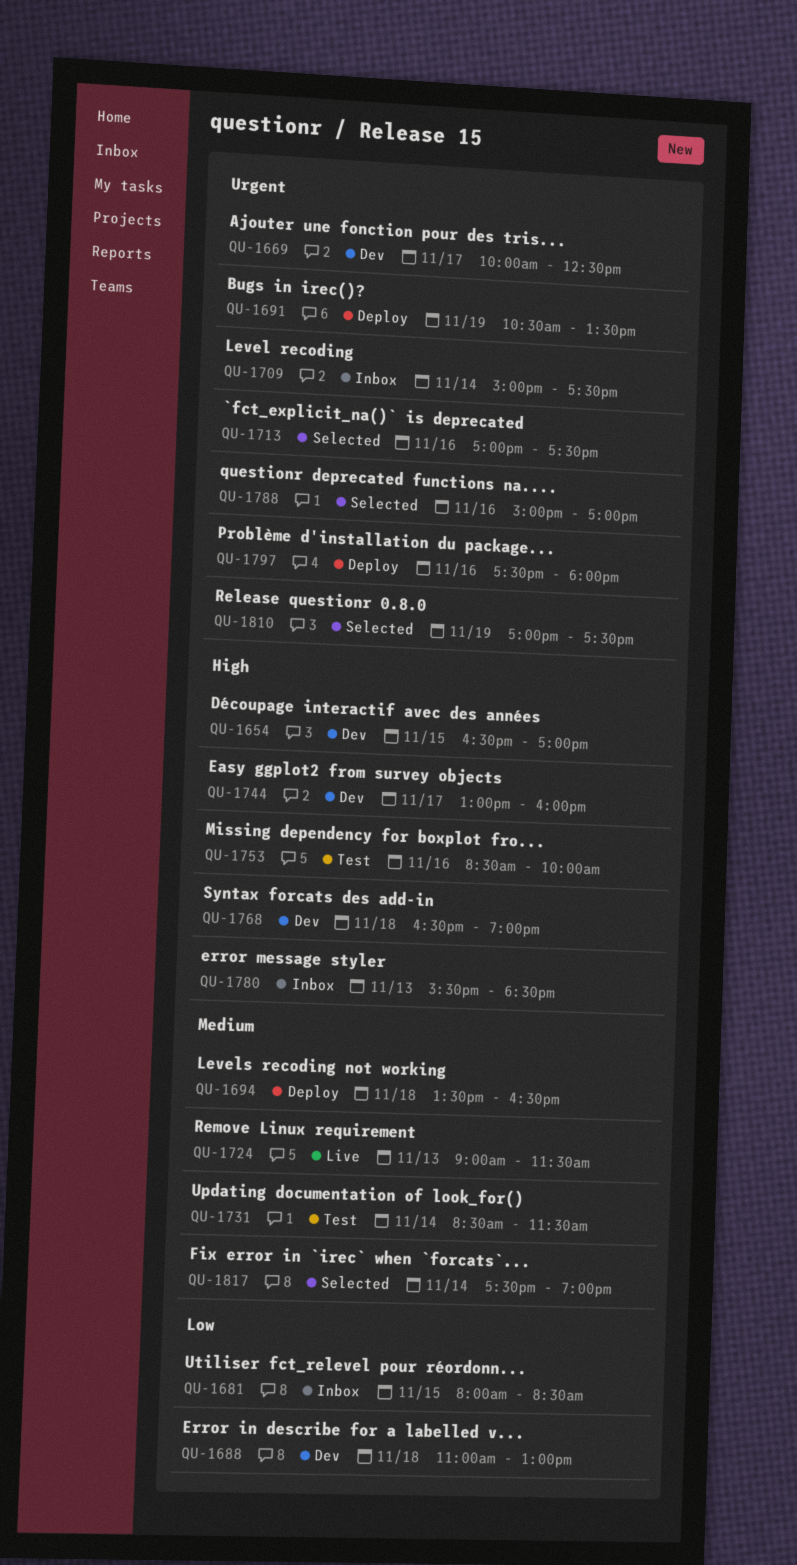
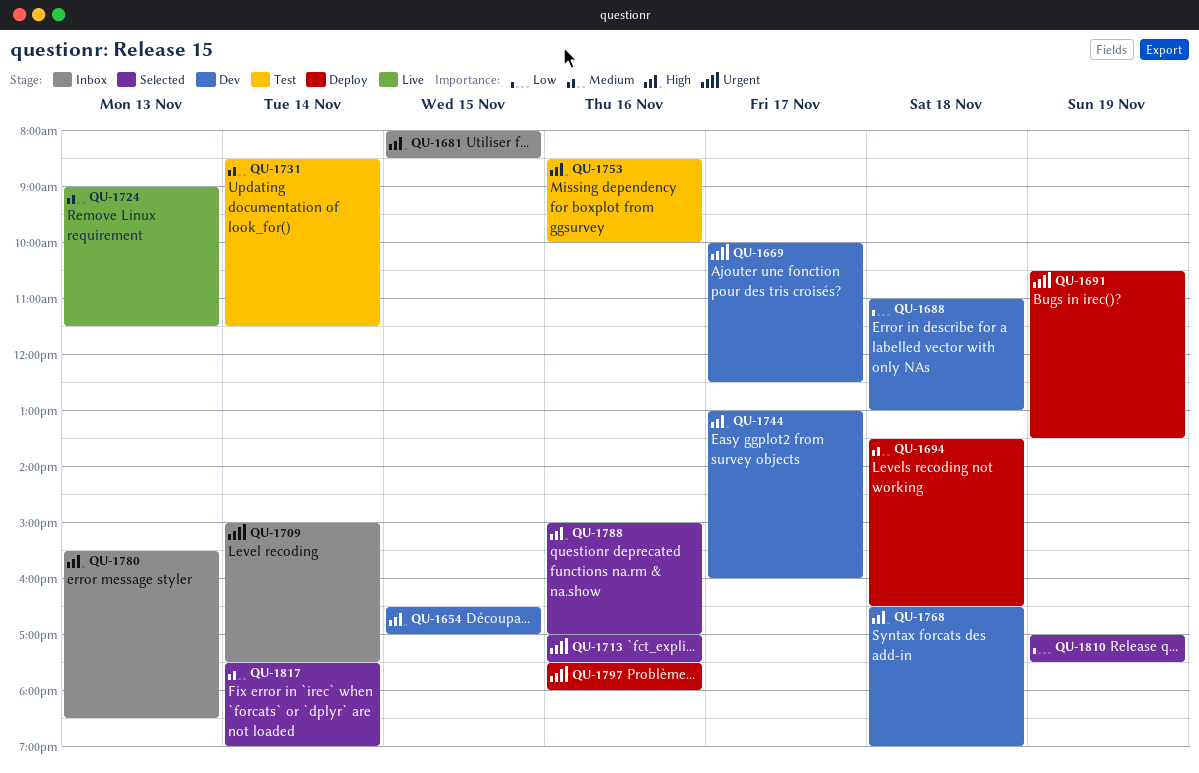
QU-1681, priority: Low -> High
QU-1788, priority: Urgent -> High
QU-1810, priority: Urgent -> Low

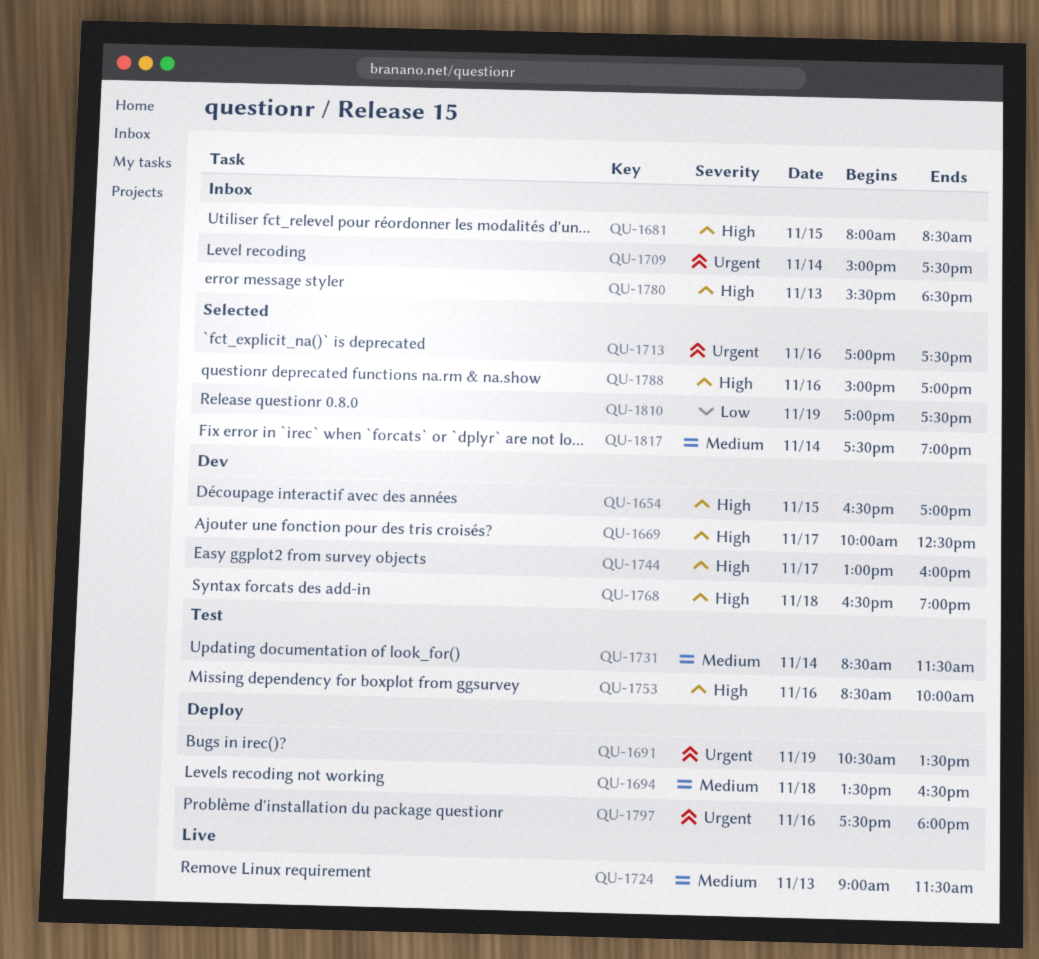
QU-1669, priority: Urgent -> High
QU-1688: present -> none

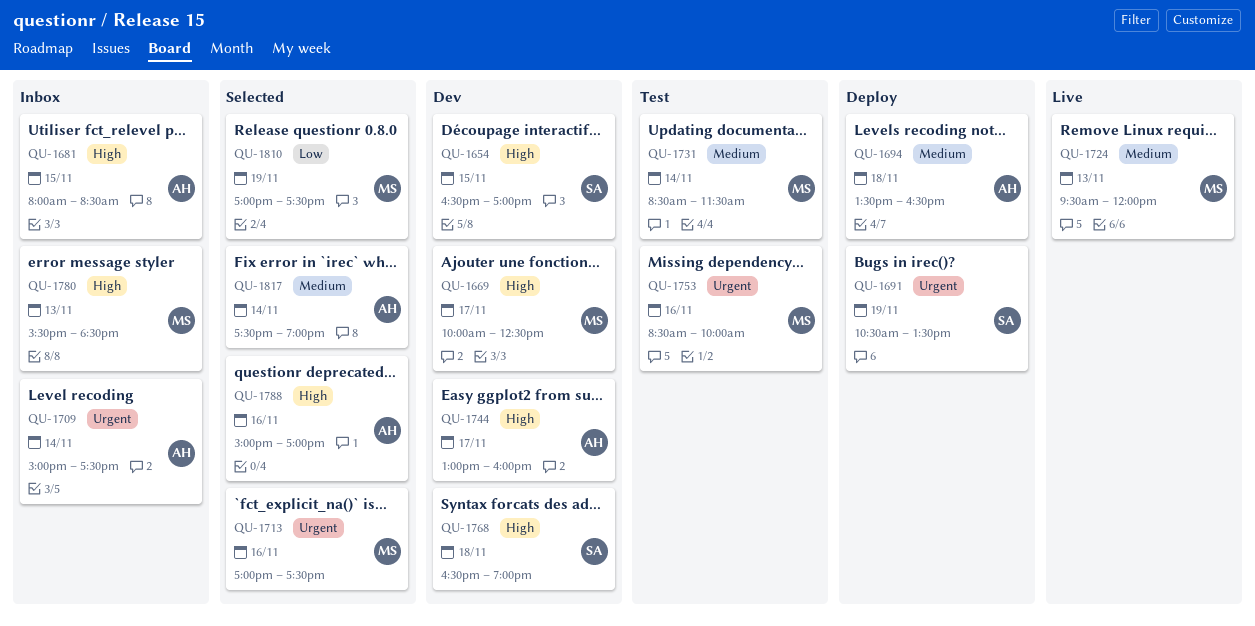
QU-1724, begins: 09:00 -> 09:30
QU-1724, ends: 11:30 -> 12:00
QU-1753, priority: High -> Urgent
QU-1797: present -> none

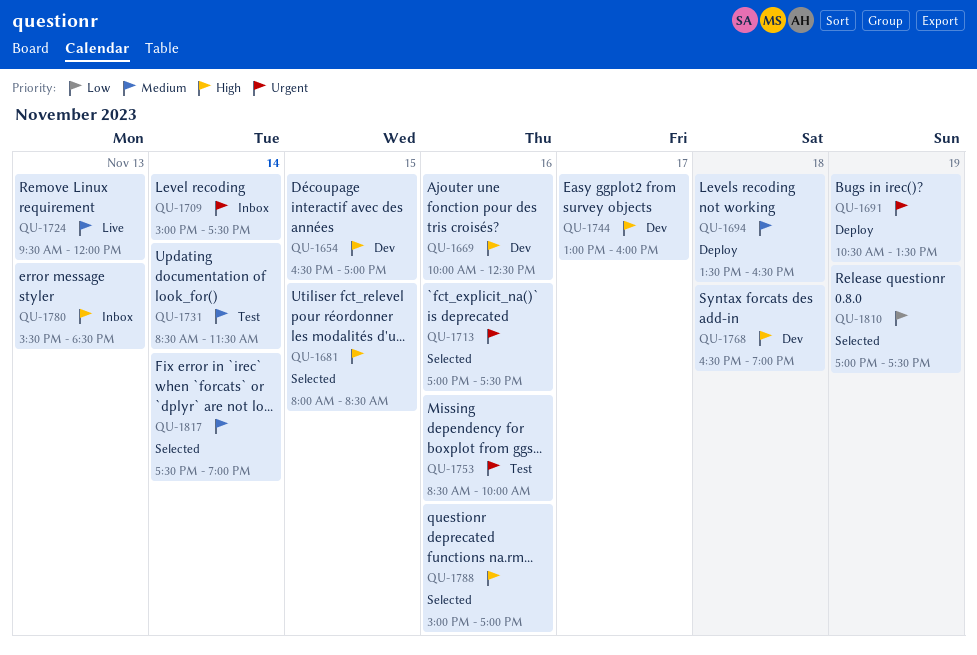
QU-1669, day: Nov 17 -> Nov 16
QU-1681, status: Inbox -> Selected

